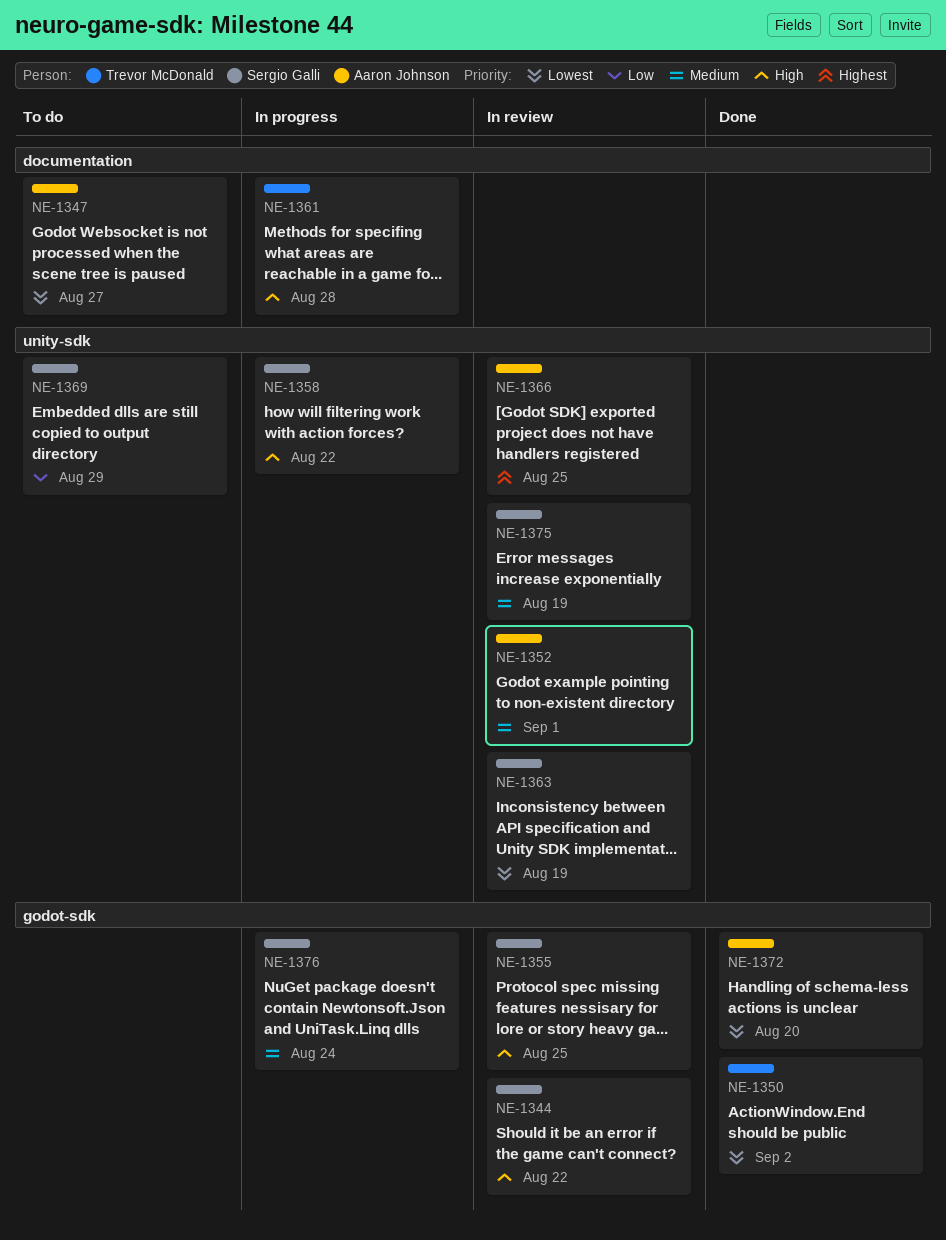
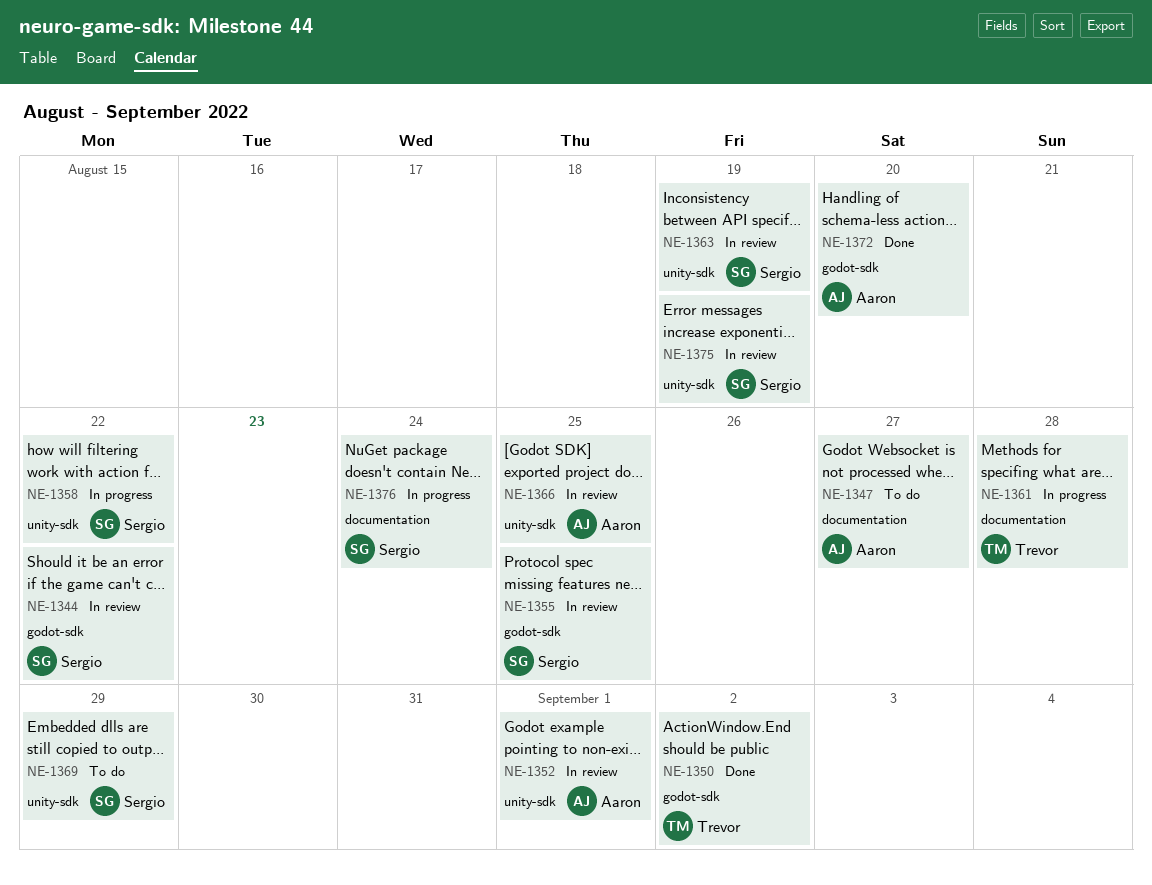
NE-1376, label: godot-sdk -> documentation

